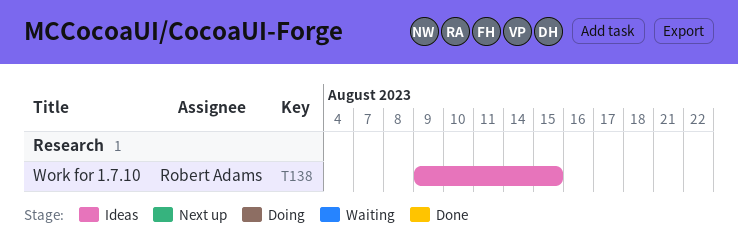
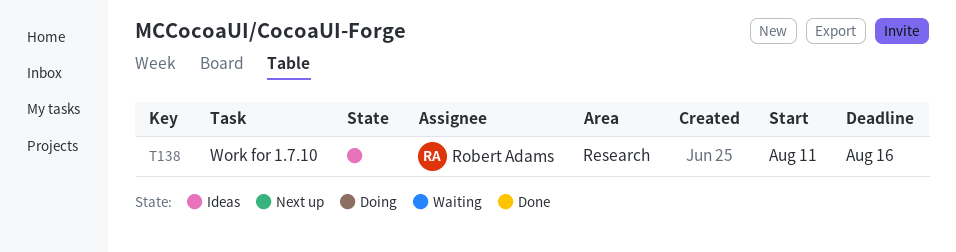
T138, start: Aug 9 -> Aug 11
T138, due: Aug 15 -> Aug 16

